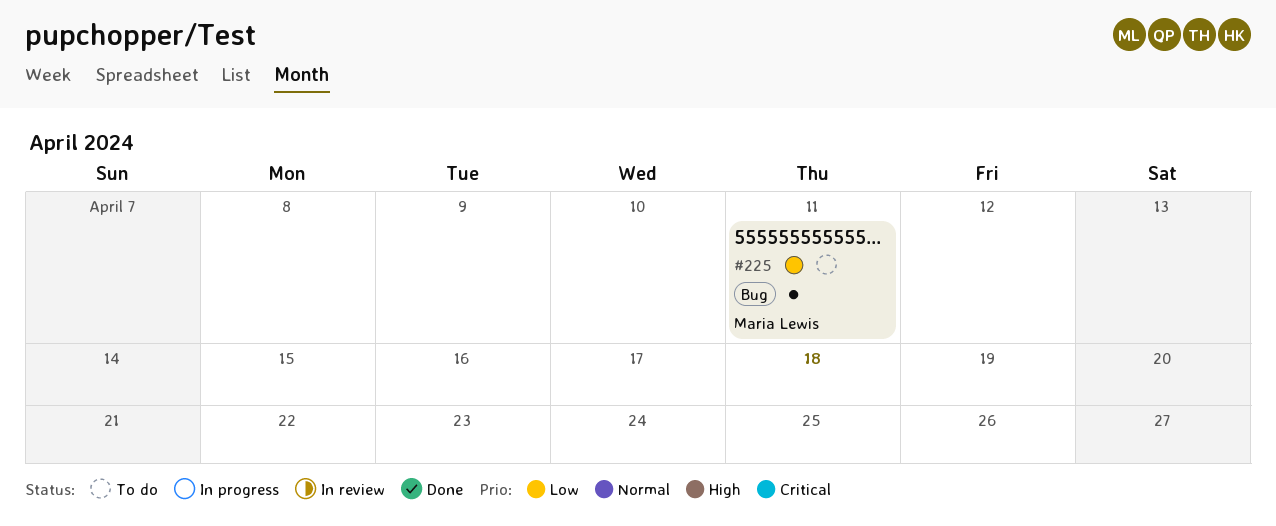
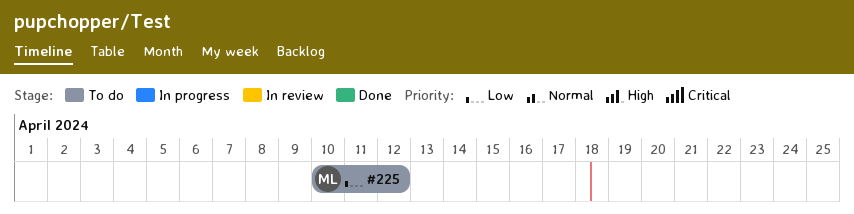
#225, due: Apr 11 -> Apr 12

